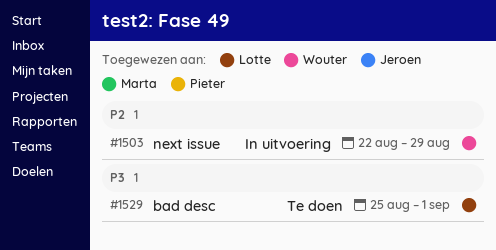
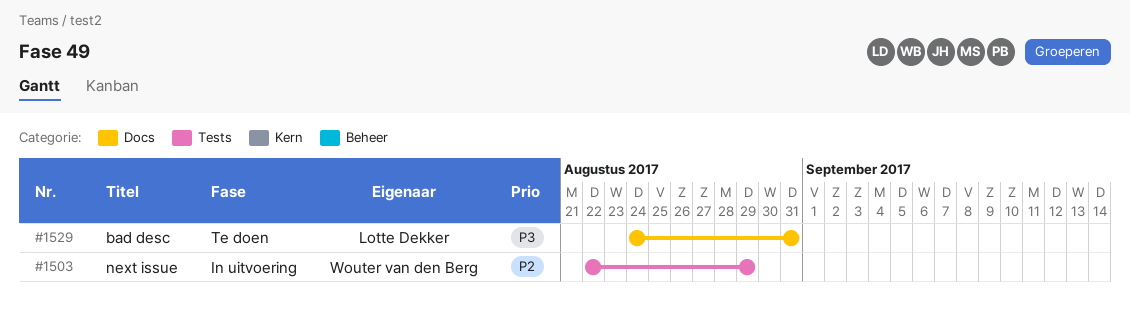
#1529, start: Aug 25 -> Aug 24
#1529, due: Sep 1 -> Aug 31

